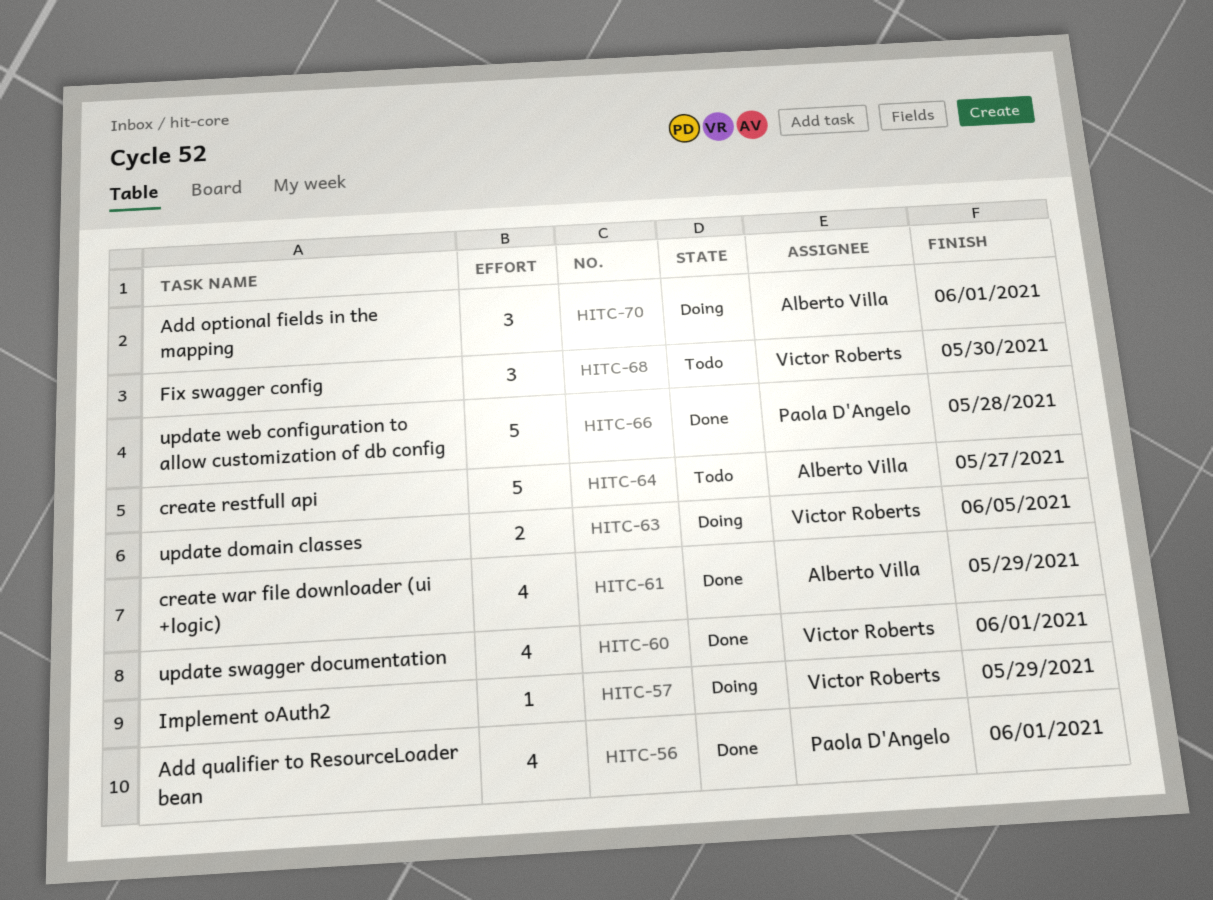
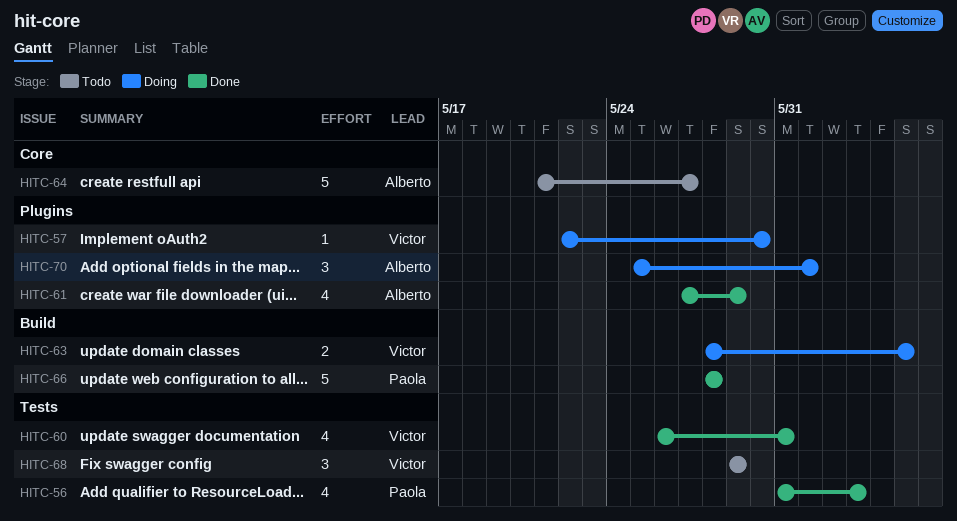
HITC-56, due: Jun 1 -> Jun 3
HITC-57, due: May 29 -> May 30
HITC-60, due: Jun 1 -> May 31
HITC-68, due: May 30 -> May 29

